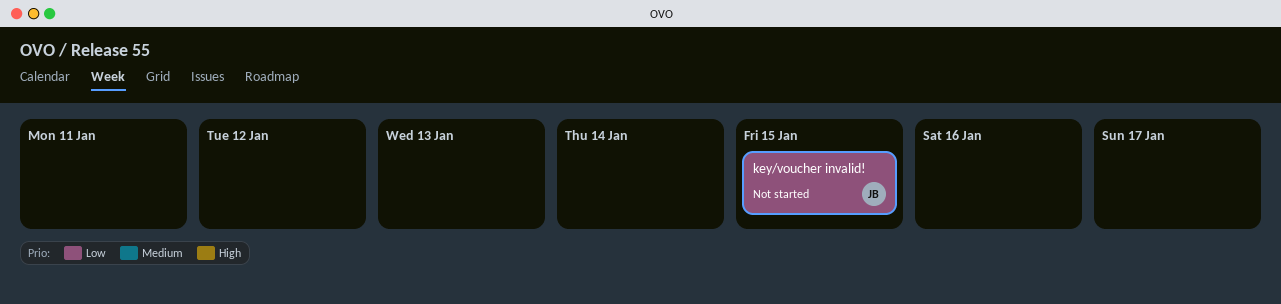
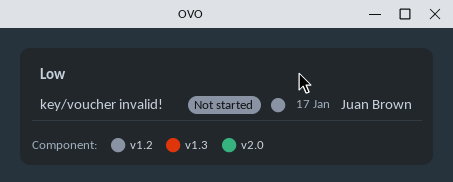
key/voucher invalid!, due: Jan 15 -> Jan 17

